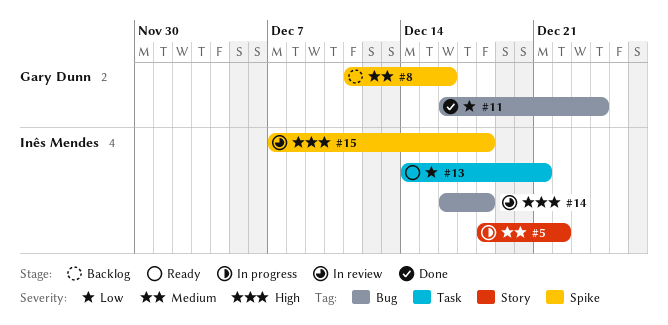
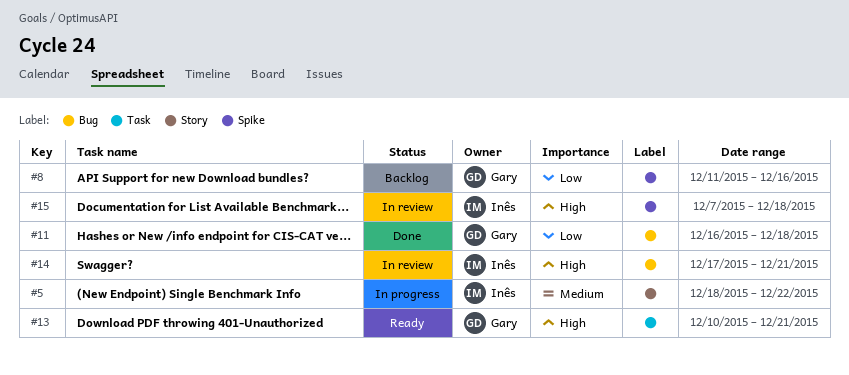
#8, priority: Medium -> Low
#11, due: Dec 24 -> Dec 18
#13, owner: Inês Mendes -> Gary Dunn
#13, priority: Low -> High
#13, start: Dec 14 -> Dec 10
#14, start: Dec 16 -> Dec 17
#14, due: Dec 18 -> Dec 21

